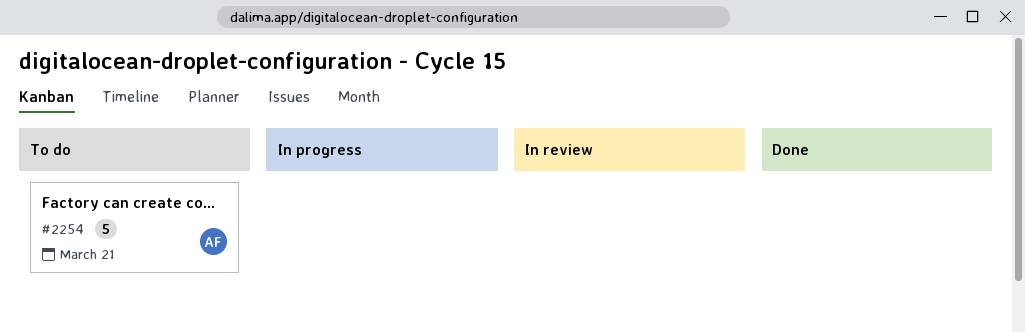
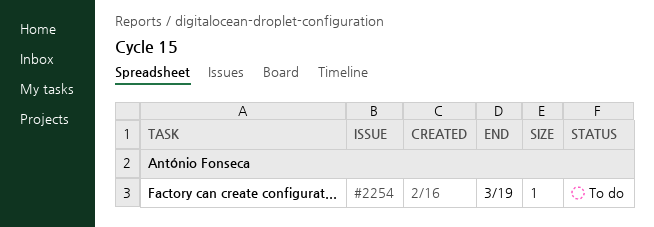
#2254, estimate: 5 -> 1
#2254, due: Mar 21 -> Mar 19

